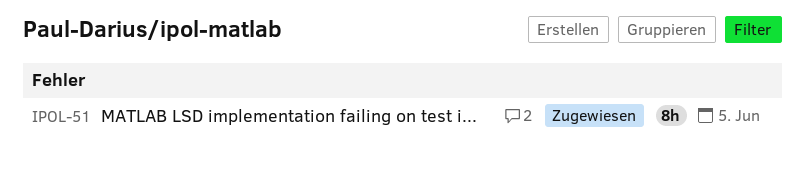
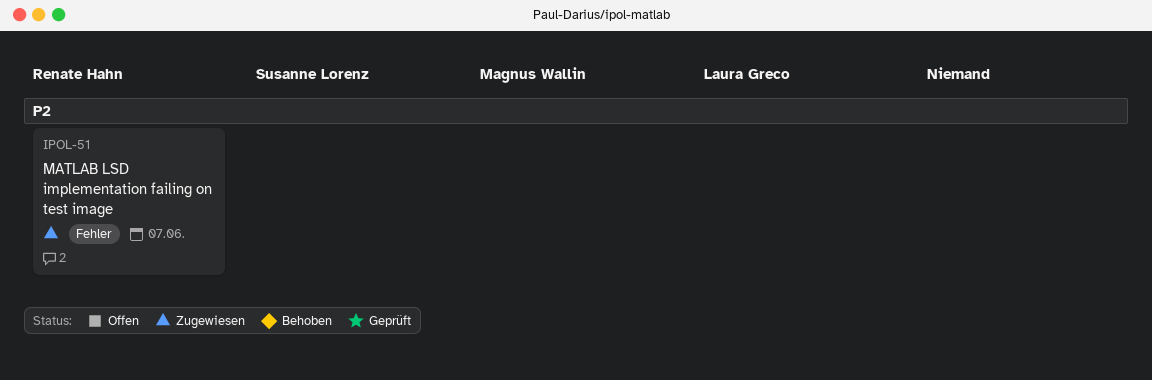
IPOL-51, due: Jun 5 -> Jun 7

